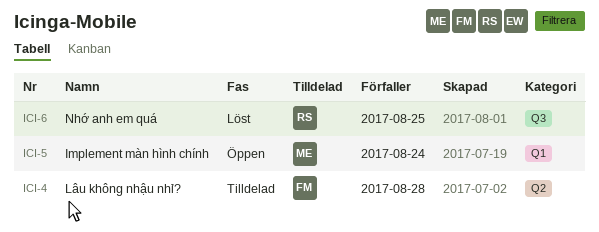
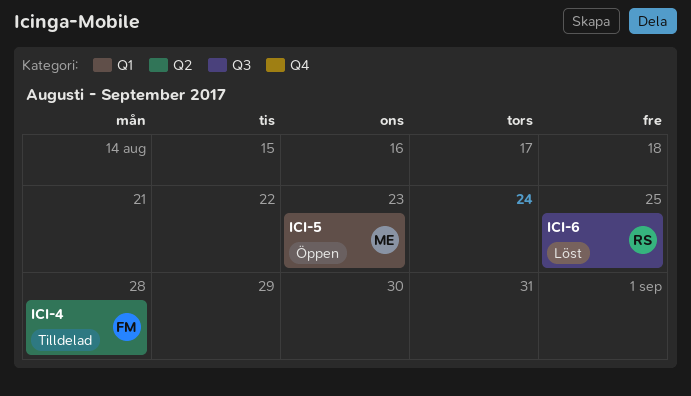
ICI-5, due: Aug 24 -> Aug 23

